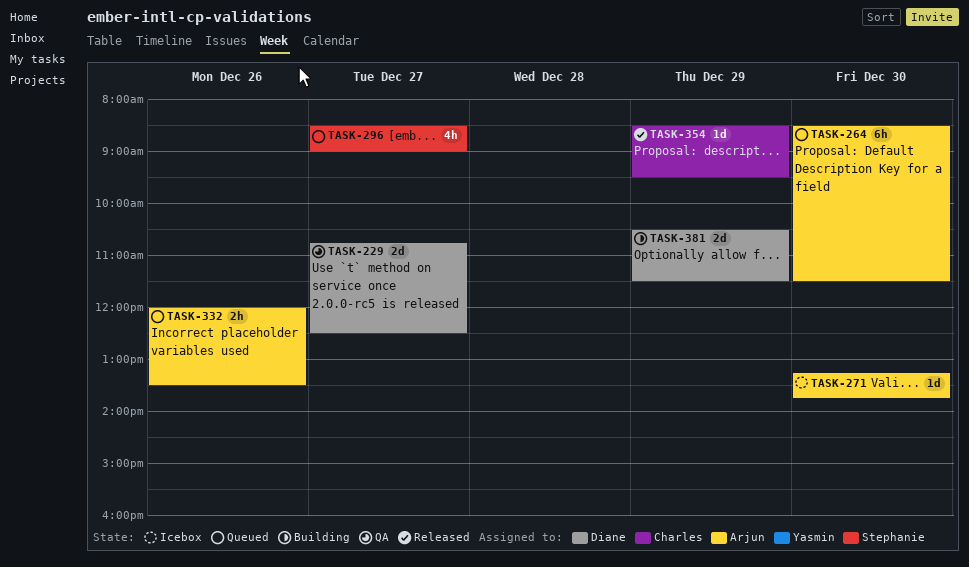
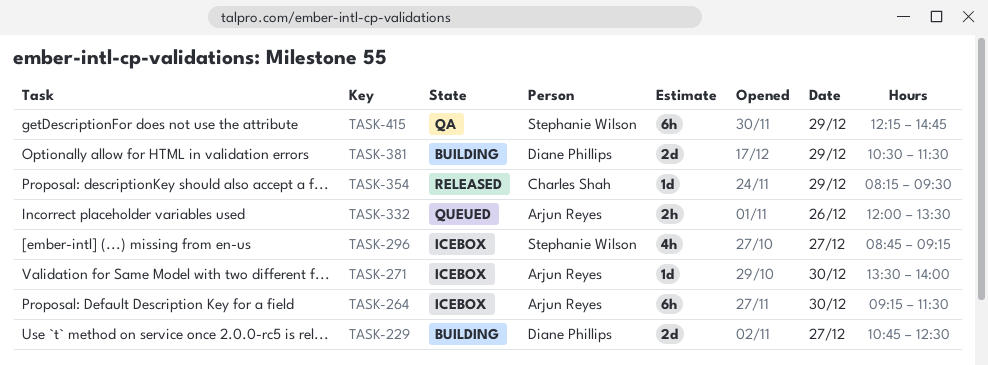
TASK-229, status: QA -> Building
TASK-264, status: Queued -> Icebox
TASK-264, begins: 08:30 -> 09:15
TASK-271, begins: 13:15 -> 13:30
TASK-271, ends: 13:45 -> 14:00
TASK-296, status: Queued -> Icebox
TASK-296, begins: 08:30 -> 08:45
TASK-296, ends: 09:00 -> 09:15
TASK-354, begins: 08:30 -> 08:15
TASK-415: none -> present

